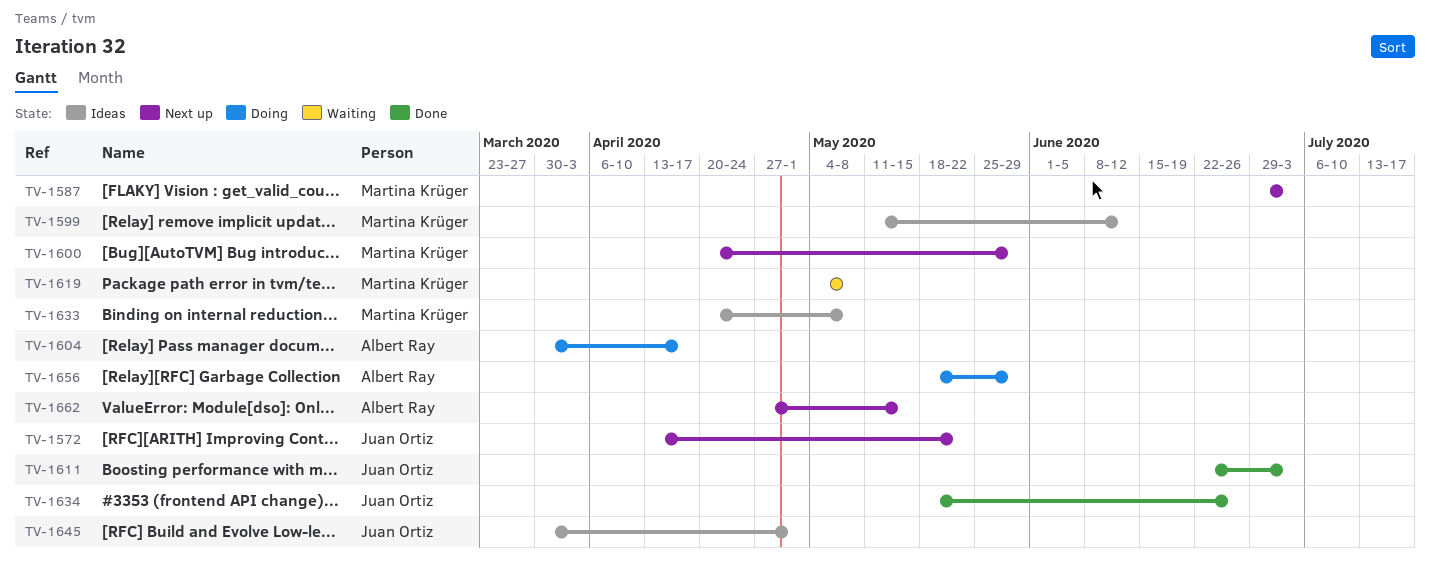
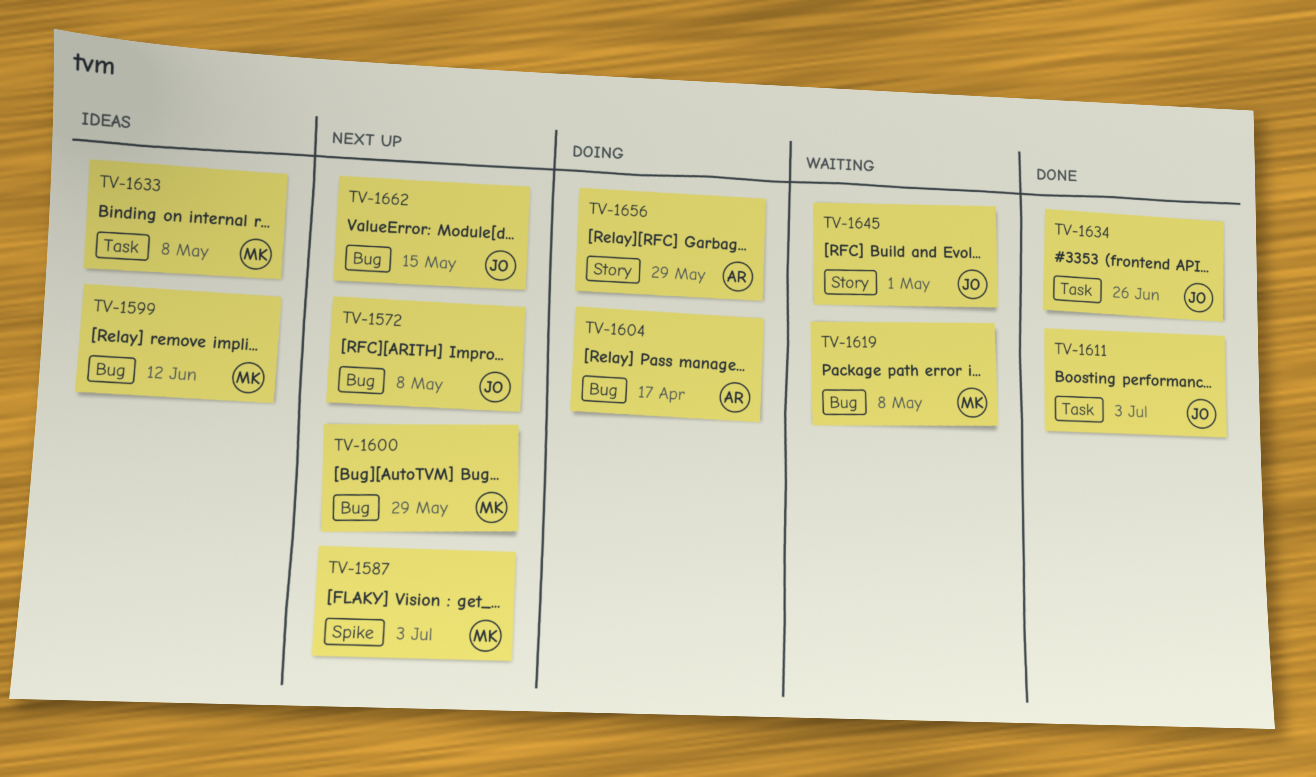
TV-1572, due: May 22 -> May 8
TV-1645, status: Ideas -> Waiting
TV-1662, owner: Albert Ray -> Juan Ortiz

